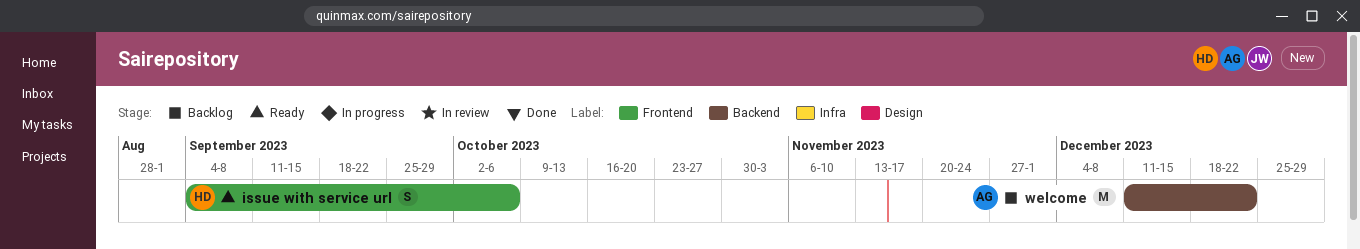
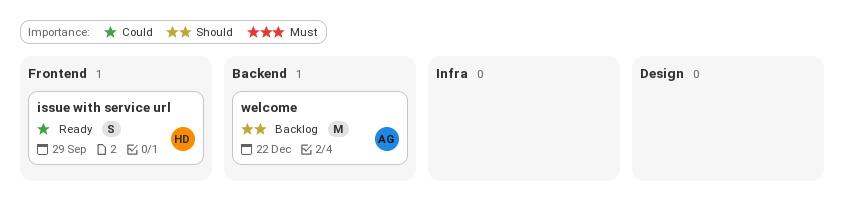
issue with service url, due: Oct 6 -> Sep 29

